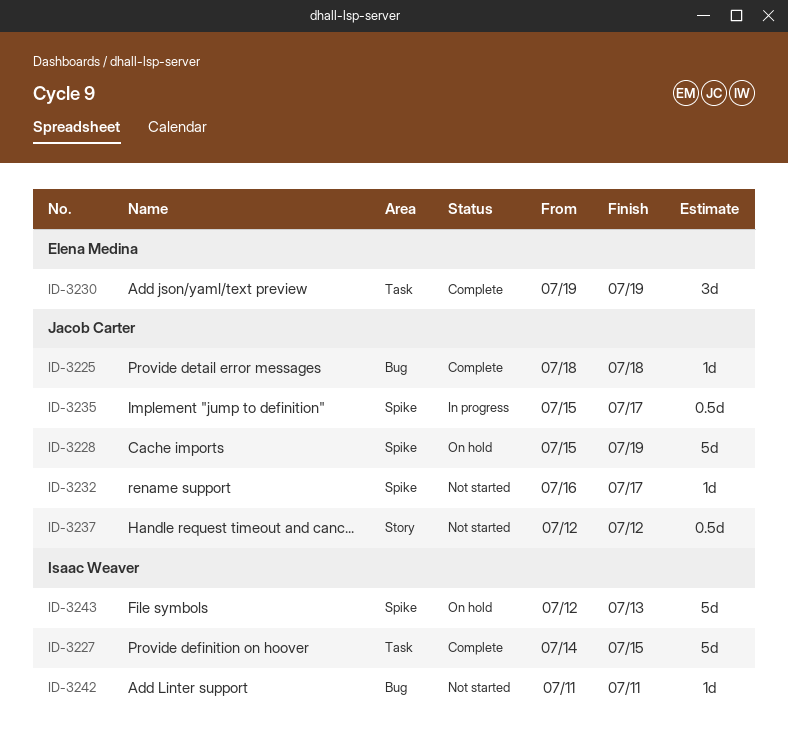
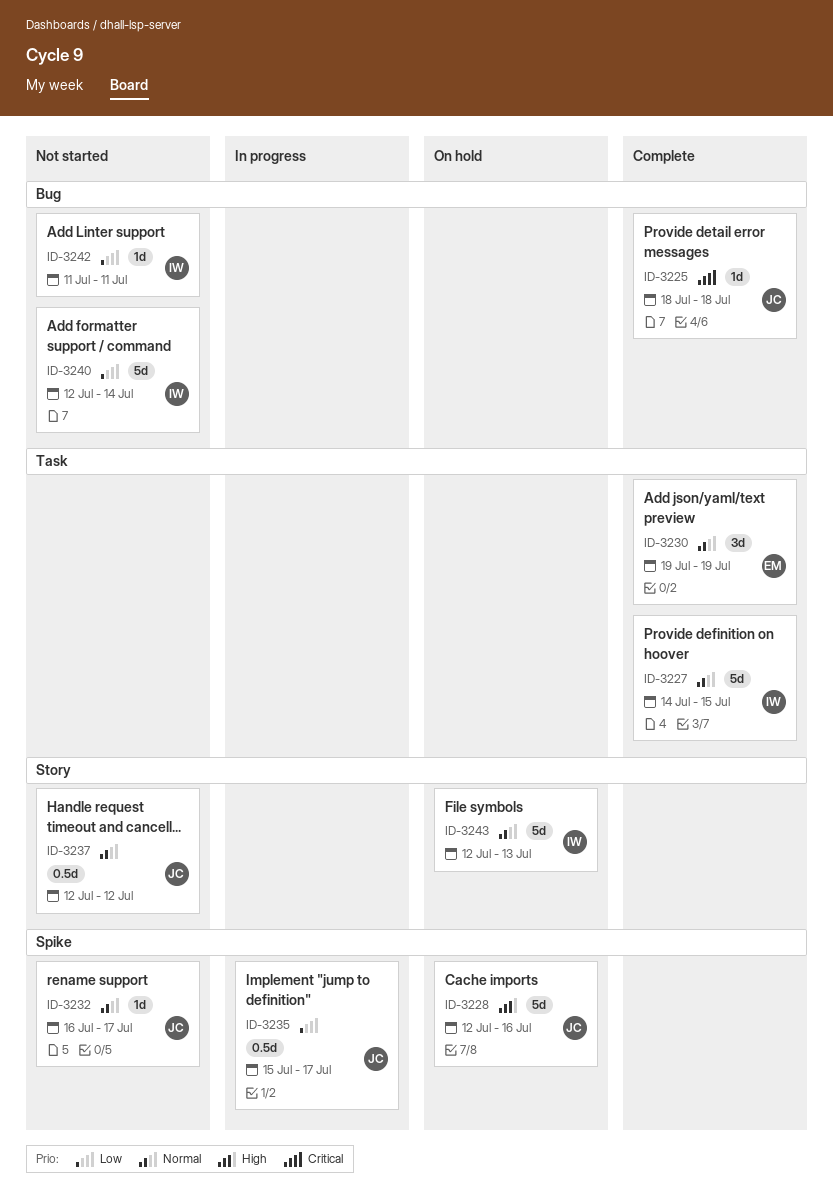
ID-3228, start: Jul 15 -> Jul 12
ID-3228, due: Jul 19 -> Jul 16
ID-3240: none -> present
ID-3243, label: Spike -> Story

